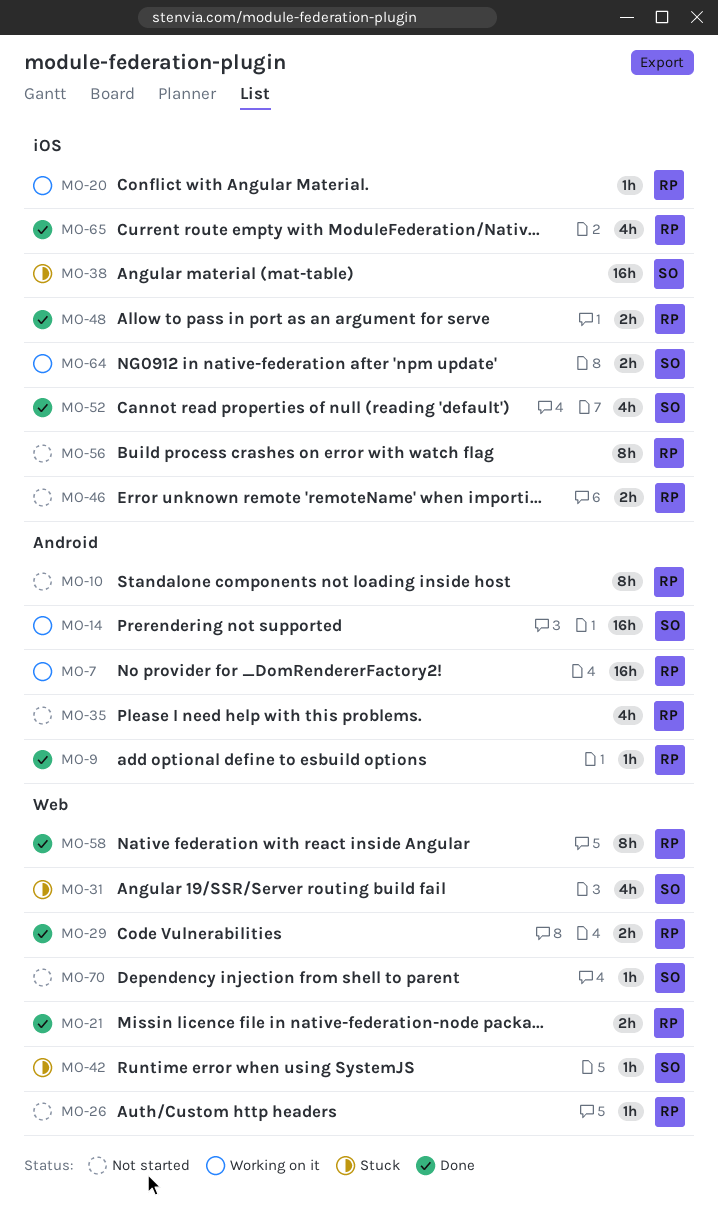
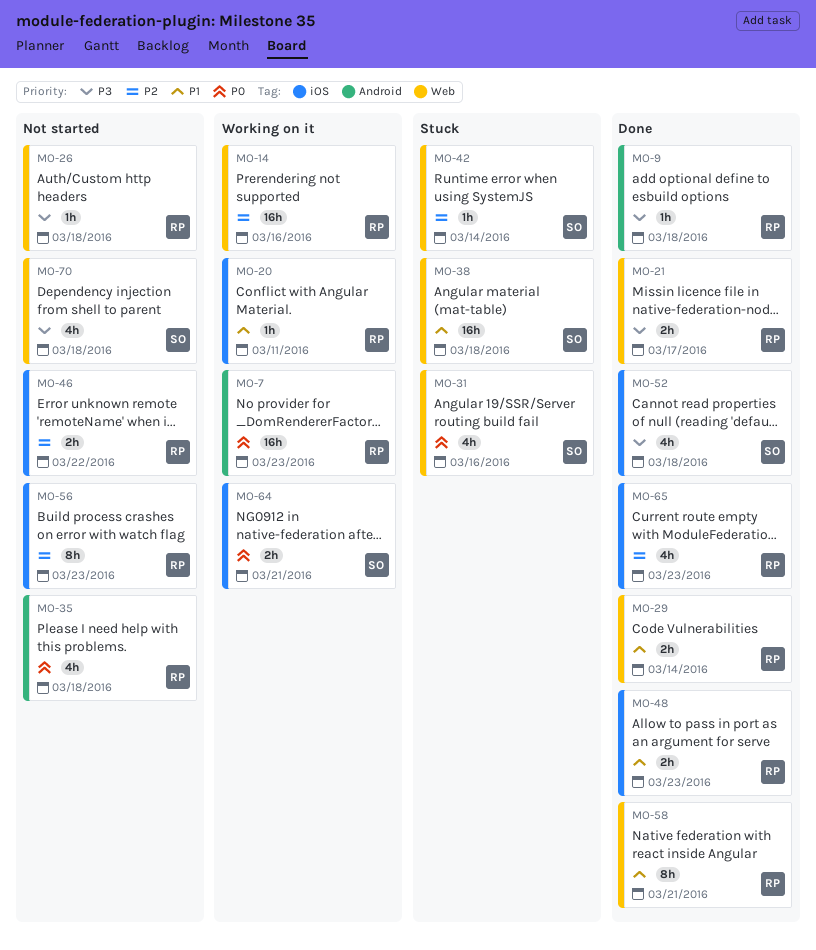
MO-10: present -> none
MO-14, owner: SO -> RP
MO-14, label: Android -> Web
MO-38, label: iOS -> Web
MO-70, estimate: 1h -> 4h

